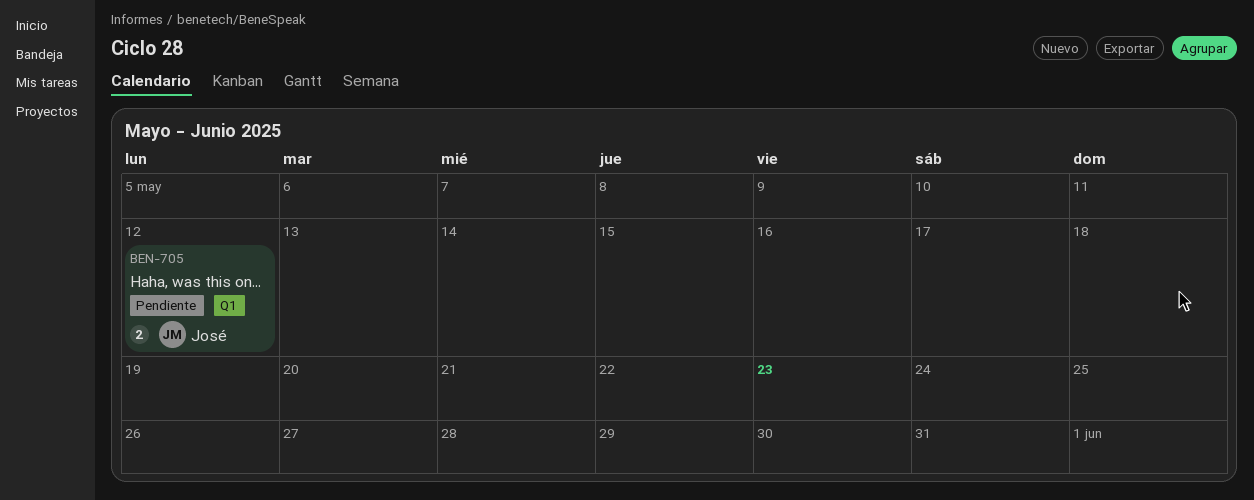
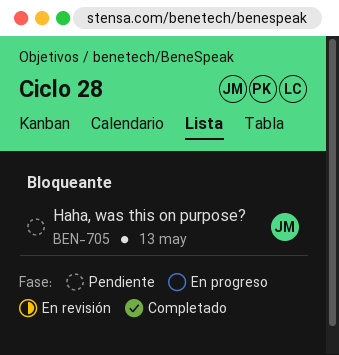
BEN-705, estimate: 2 -> 1
BEN-705, due: May 12 -> May 13

